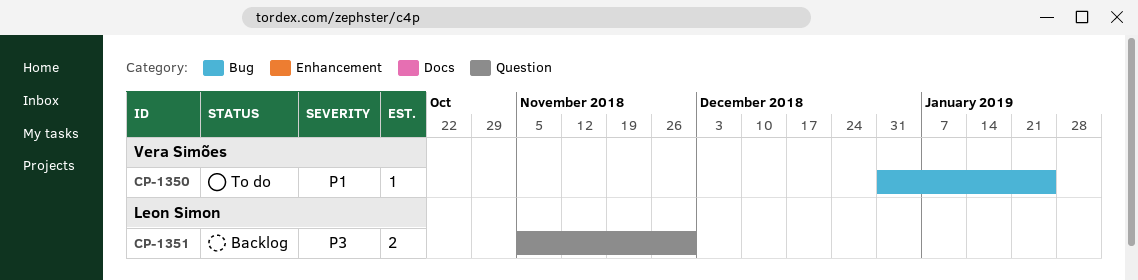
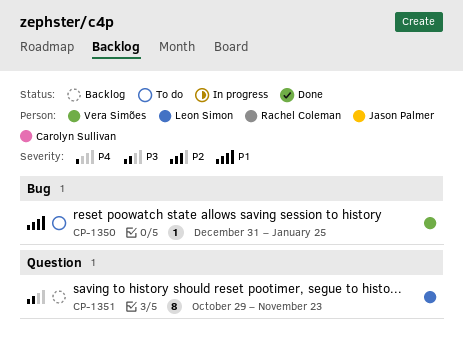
CP-1351, estimate: 2 -> 8
CP-1351, start: Nov 5 -> Oct 29
CP-1351, due: Nov 30 -> Nov 23

